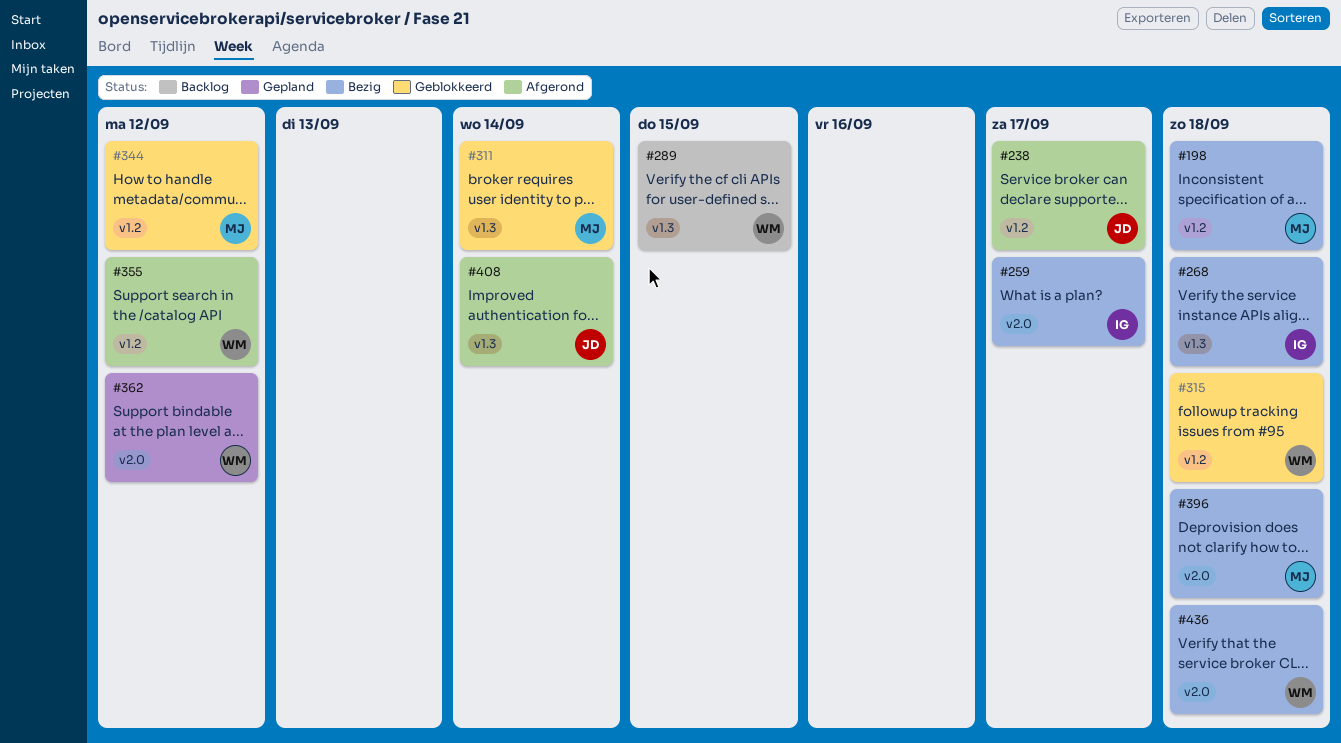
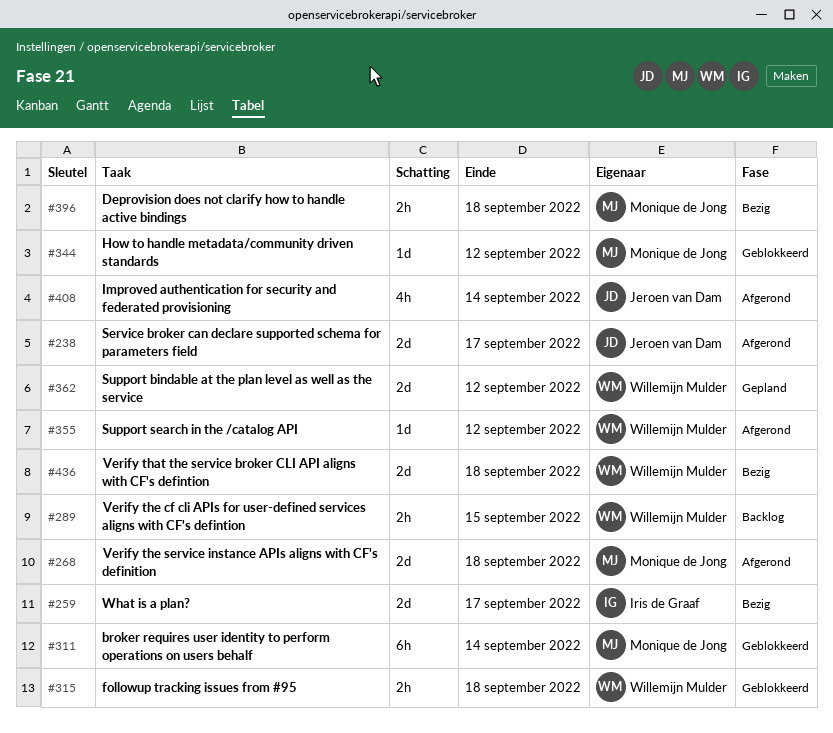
#198: present -> none
#268, status: Bezig -> Afgerond
#268, owner: Iris de Graaf -> Monique de Jong

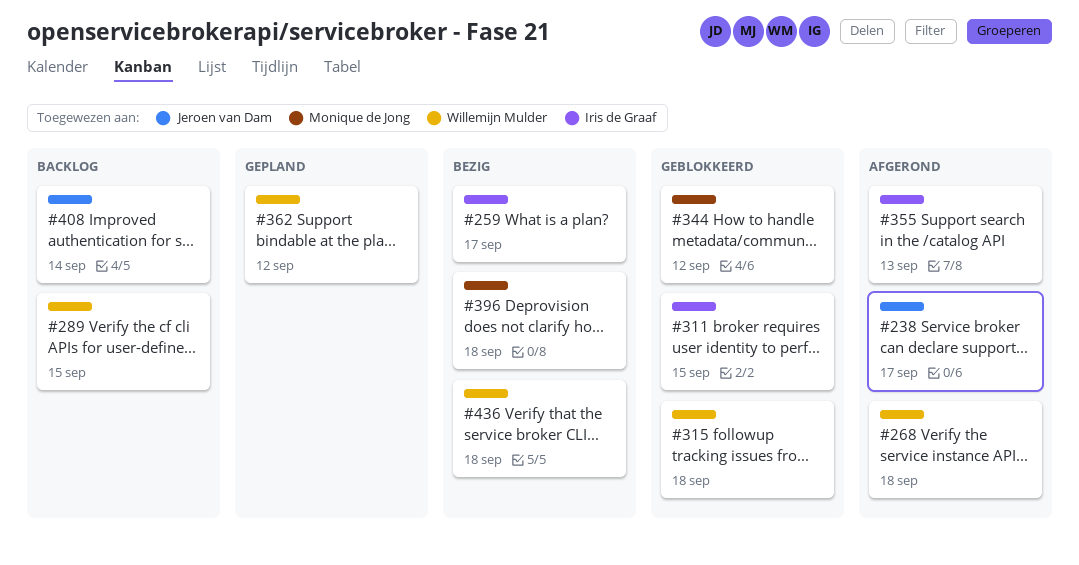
#268, owner: Monique de Jong -> Willemijn Mulder
#311, owner: Monique de Jong -> Iris de Graaf
#311, due: Sep 14 -> Sep 15
#355, owner: Willemijn Mulder -> Iris de Graaf
#355, due: Sep 12 -> Sep 13
#408, status: Afgerond -> Backlog

